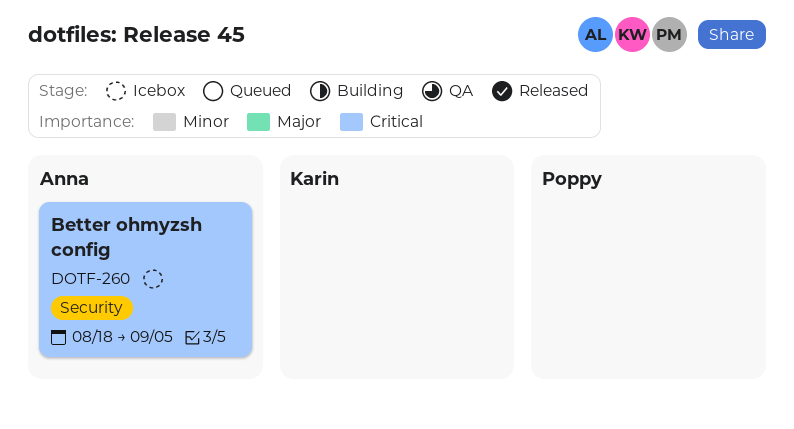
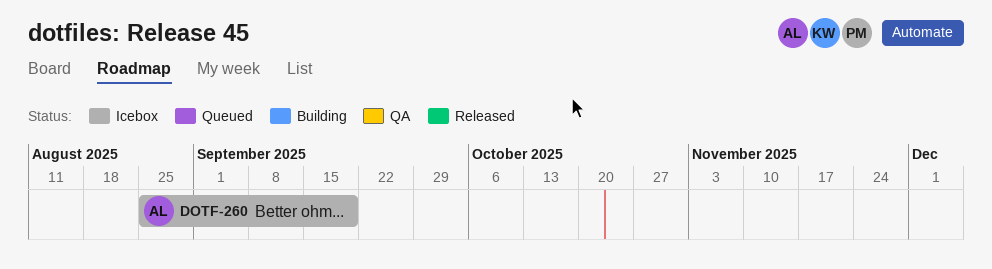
DOTF-260, start: Aug 18 -> Aug 25
DOTF-260, due: Sep 5 -> Sep 19

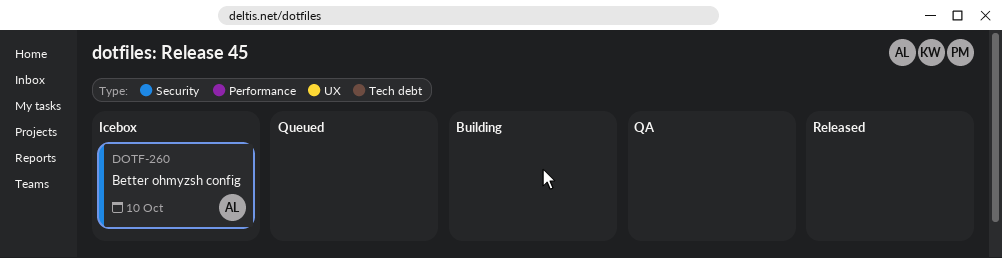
DOTF-260, due: Sep 19 -> Oct 10

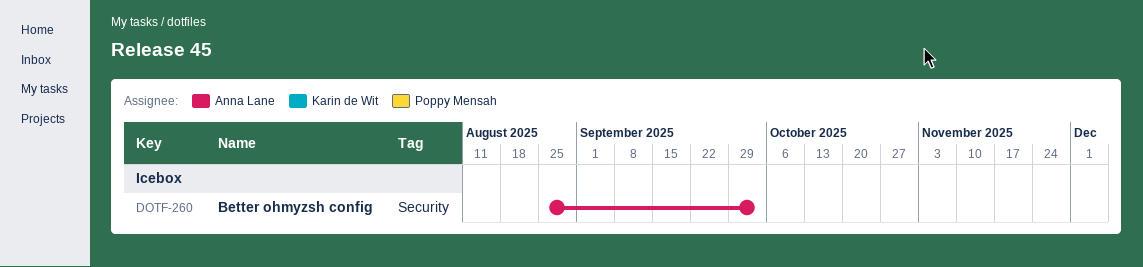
DOTF-260, due: Oct 10 -> Oct 3

